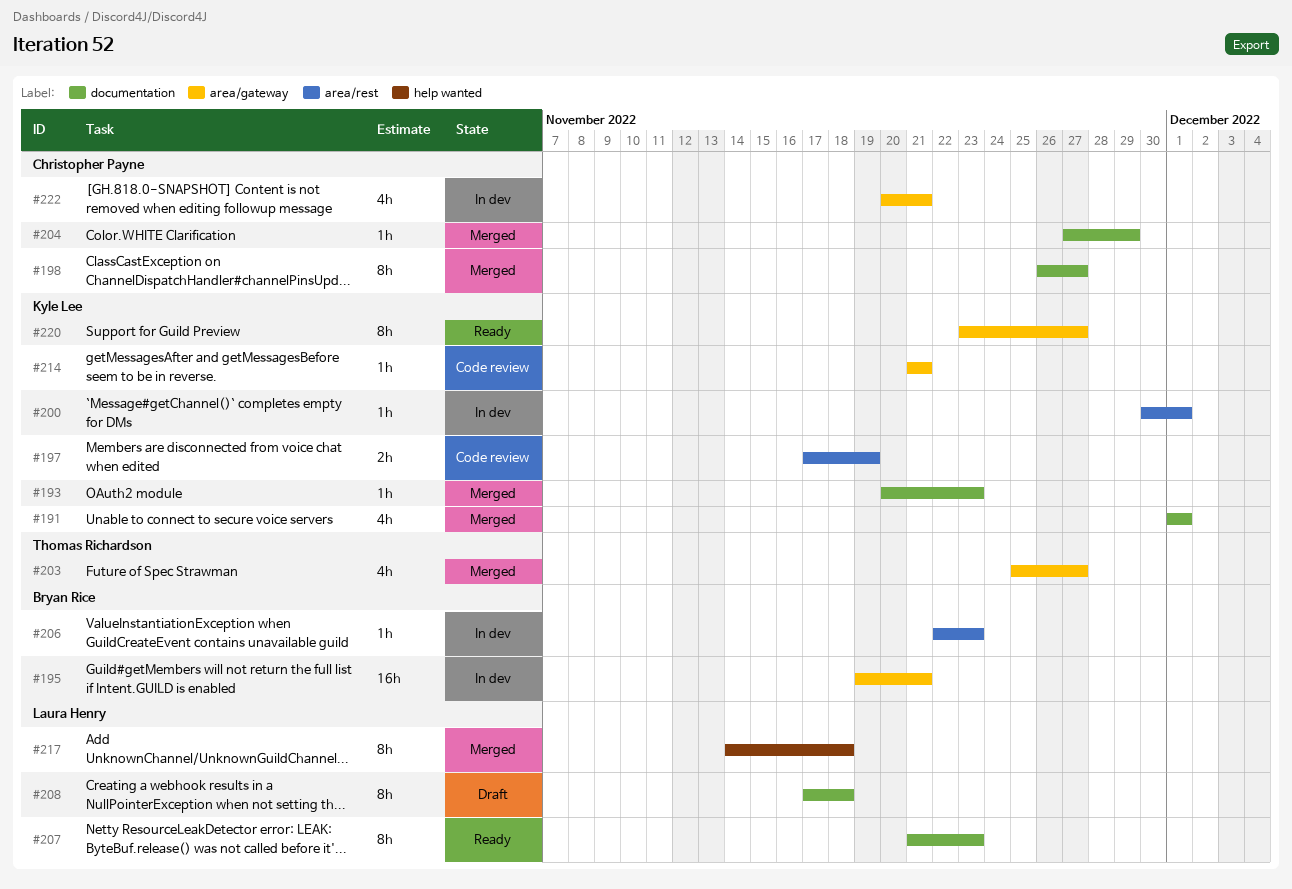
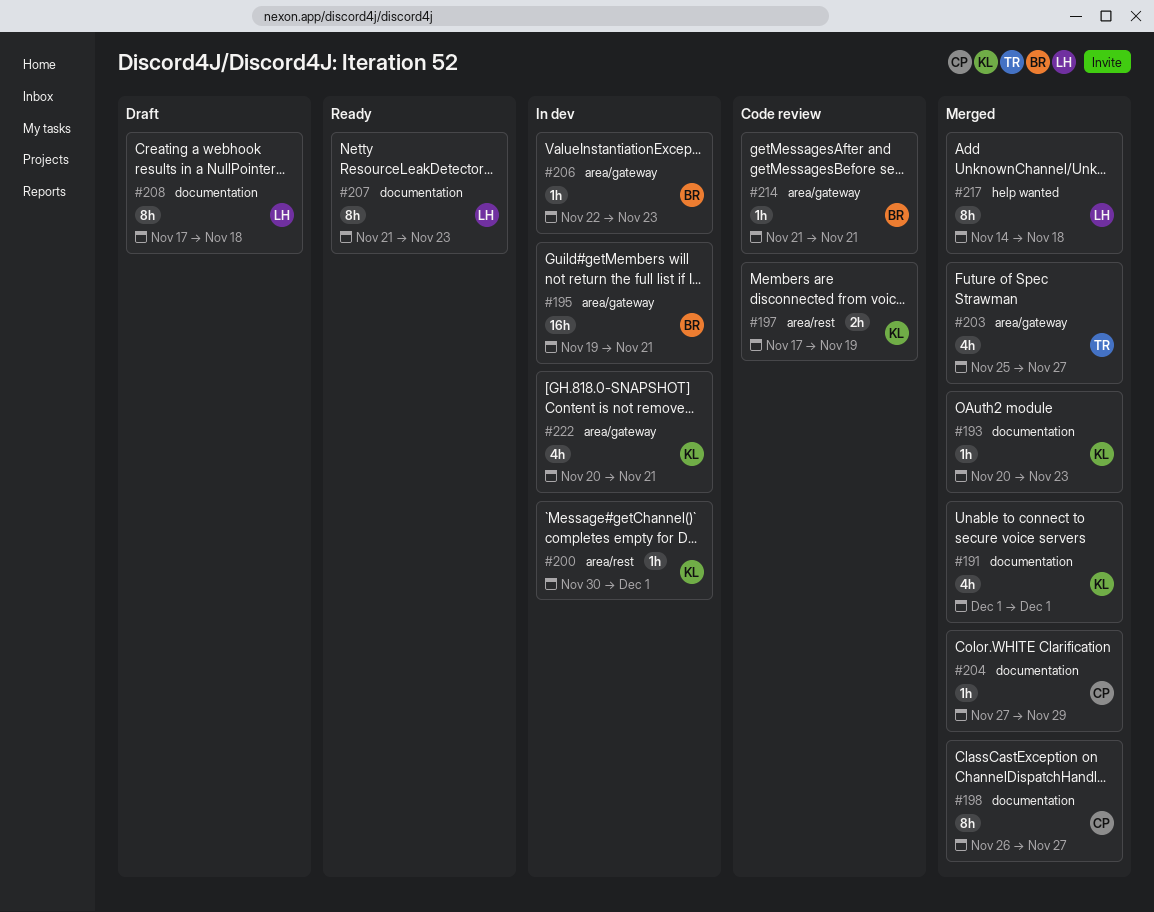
#206, label: area/rest -> area/gateway
#214, owner: Kyle Lee -> Bryan Rice
#220: present -> none
#222, owner: Christopher Payne -> Kyle Lee

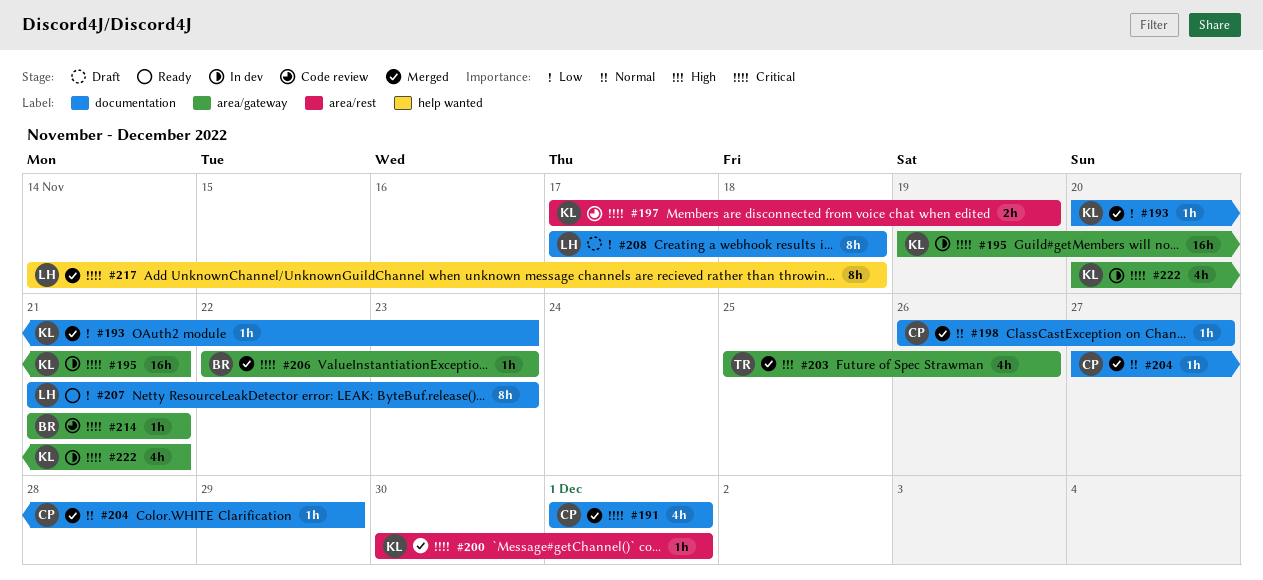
#191, owner: KL -> CP
#195, owner: BR -> KL
#198, estimate: 8h -> 1h
#200, status: In dev -> Merged
#203, due: Nov 27 -> Nov 26
#206, status: In dev -> Merged

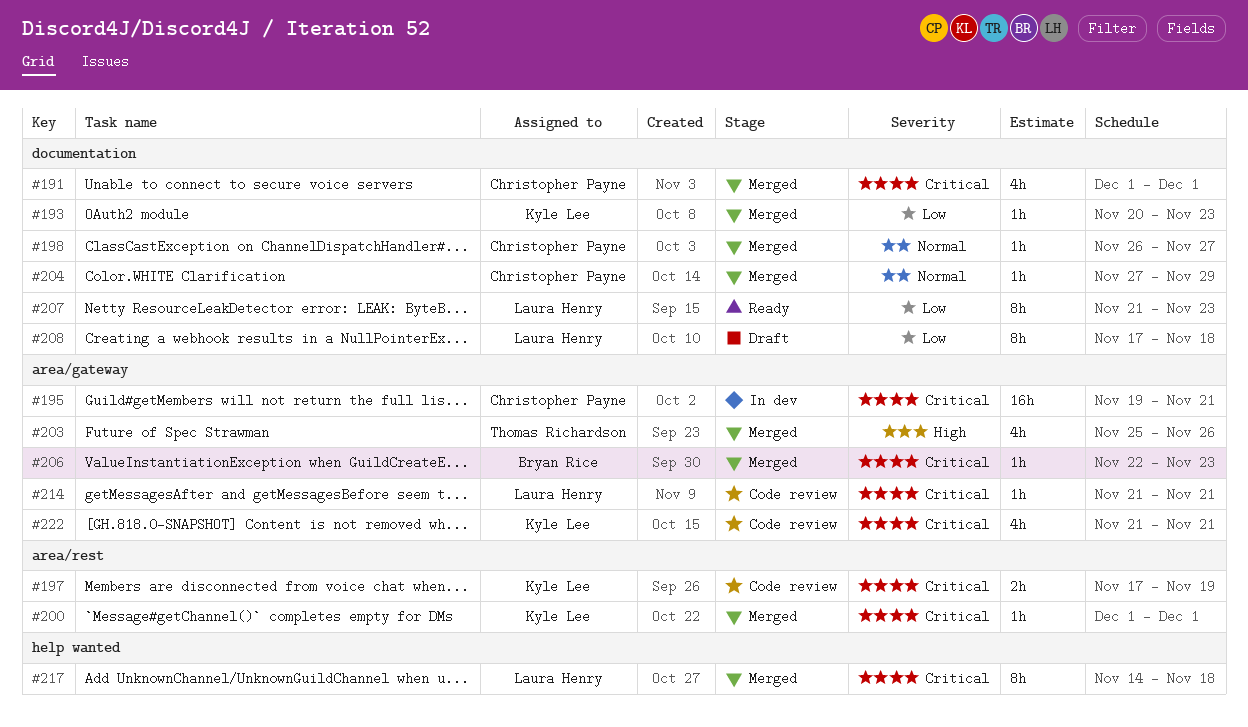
#195, owner: Kyle Lee -> Christopher Payne
#200, start: Nov 30 -> Dec 1
#214, owner: Bryan Rice -> Laura Henry
#222, status: In dev -> Code review
#222, start: Nov 20 -> Nov 21

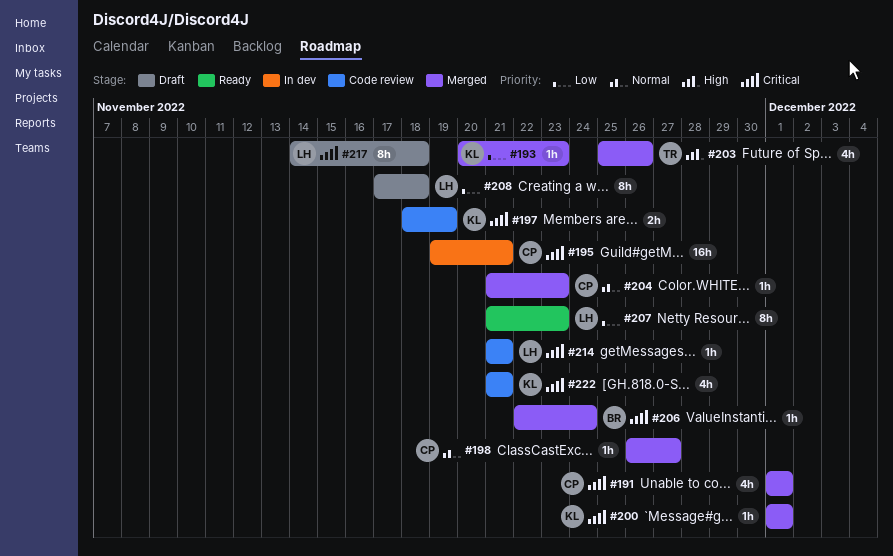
#197, start: Nov 17 -> Nov 18
#204, start: Nov 27 -> Nov 21
#204, due: Nov 29 -> Nov 23
#206, due: Nov 23 -> Nov 24
#217, status: Merged -> Draft

